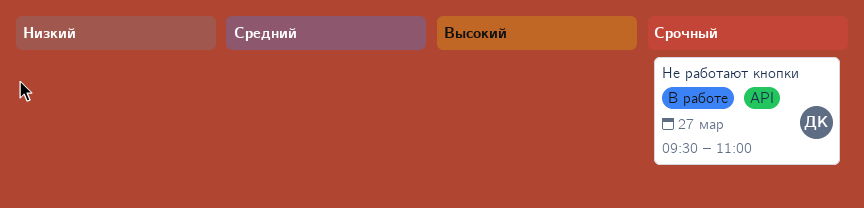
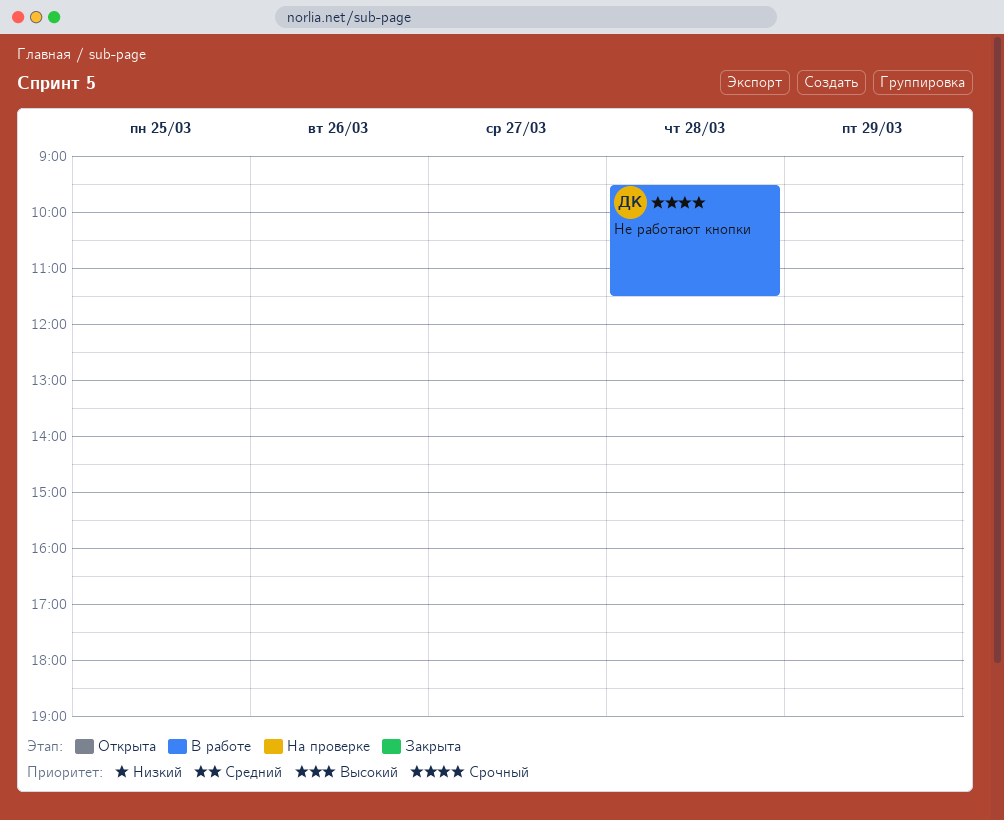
Не работают кнопки, day: Mar 27 -> Mar 28
Не работают кнопки, ends: 11:00 -> 11:30

